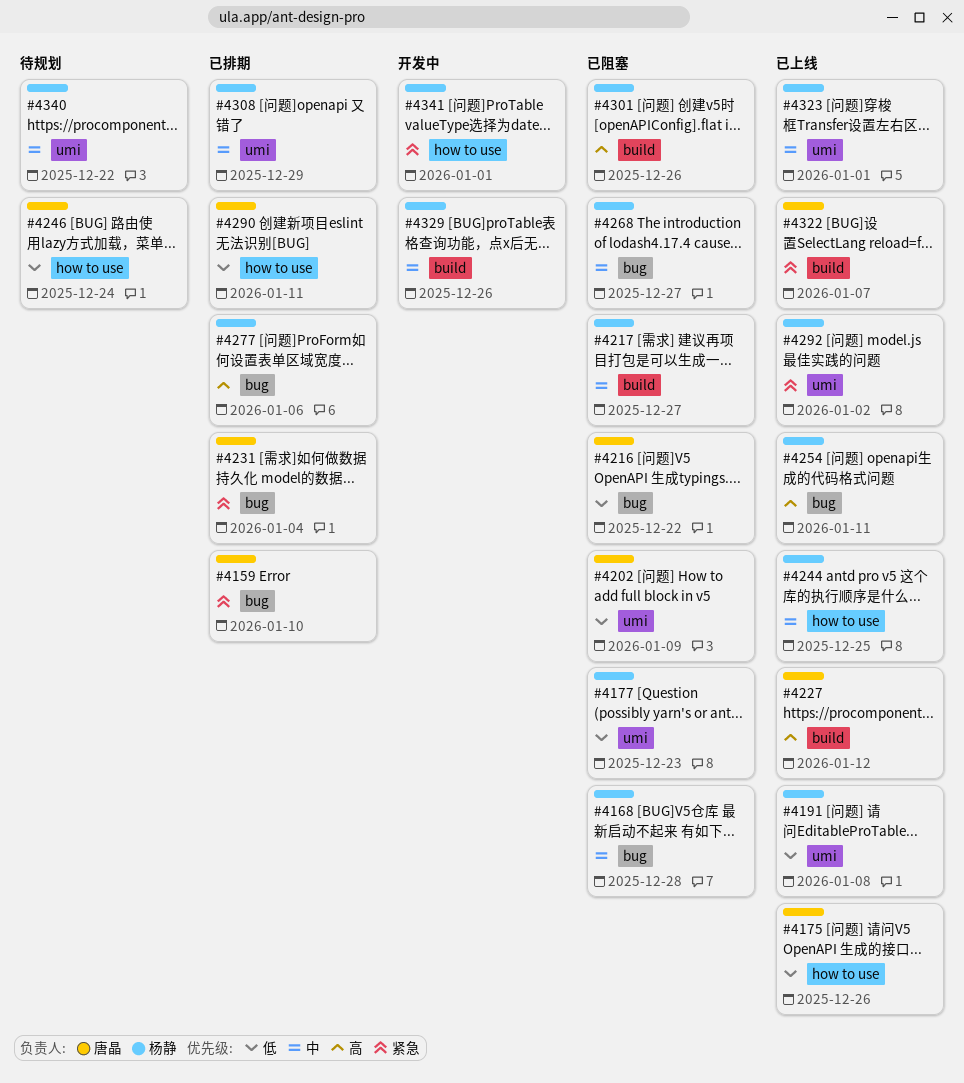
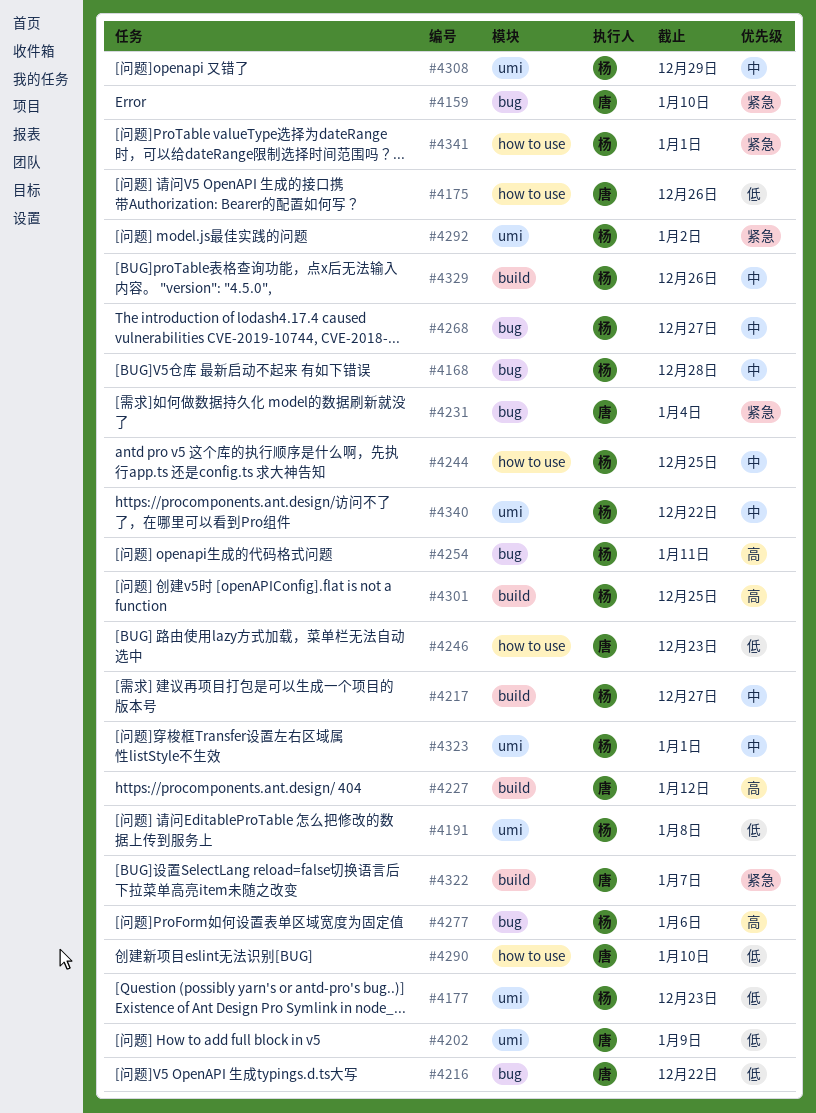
#4246, due: Dec 24 -> Dec 23
#4290, due: Jan 11 -> Jan 10
#4301, due: Dec 26 -> Dec 25

